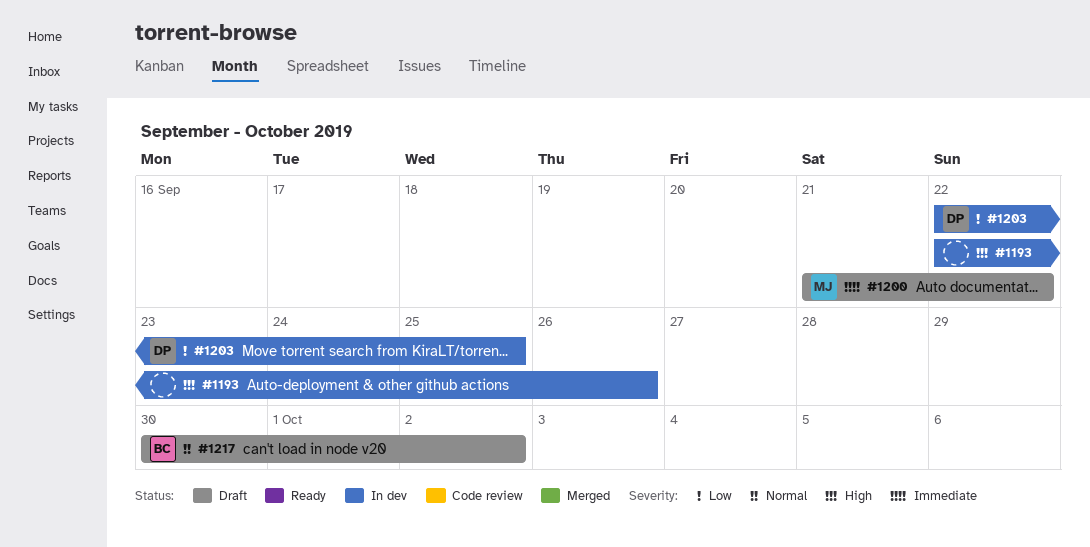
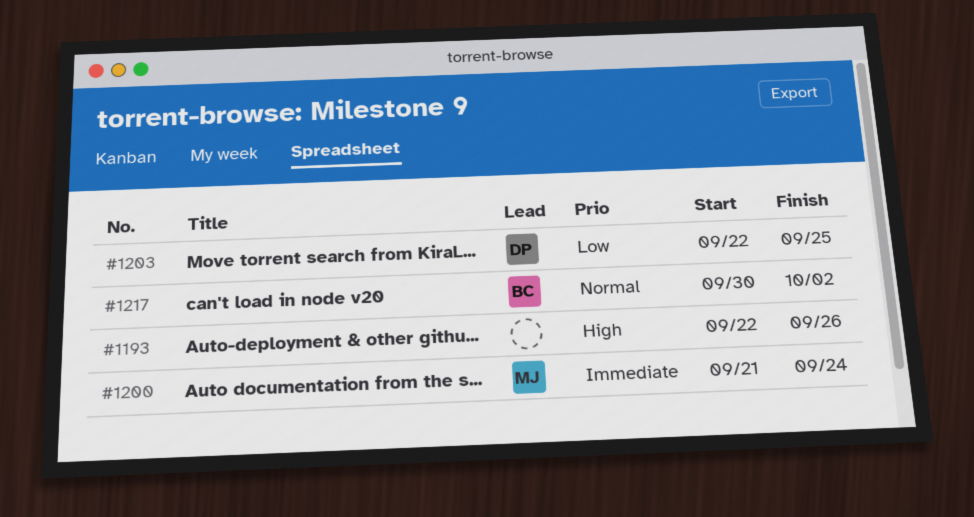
#1200, due: Sep 22 -> Sep 24

